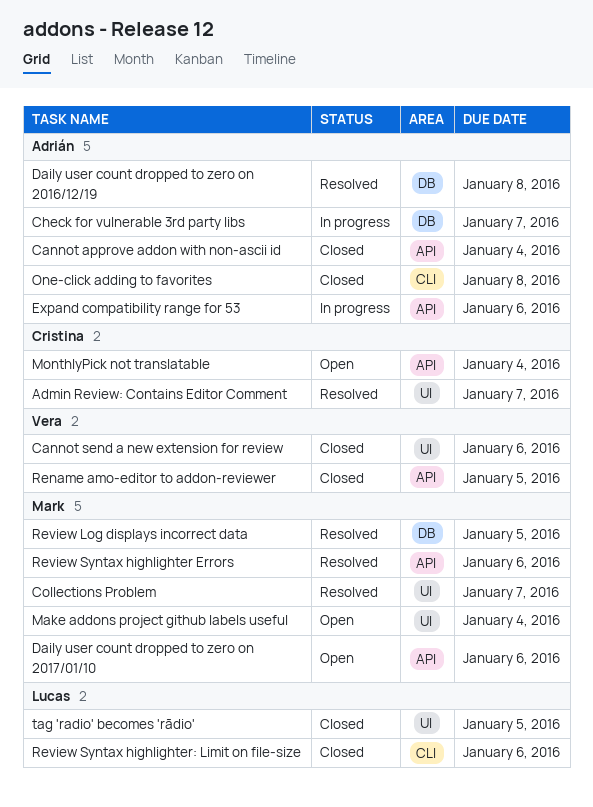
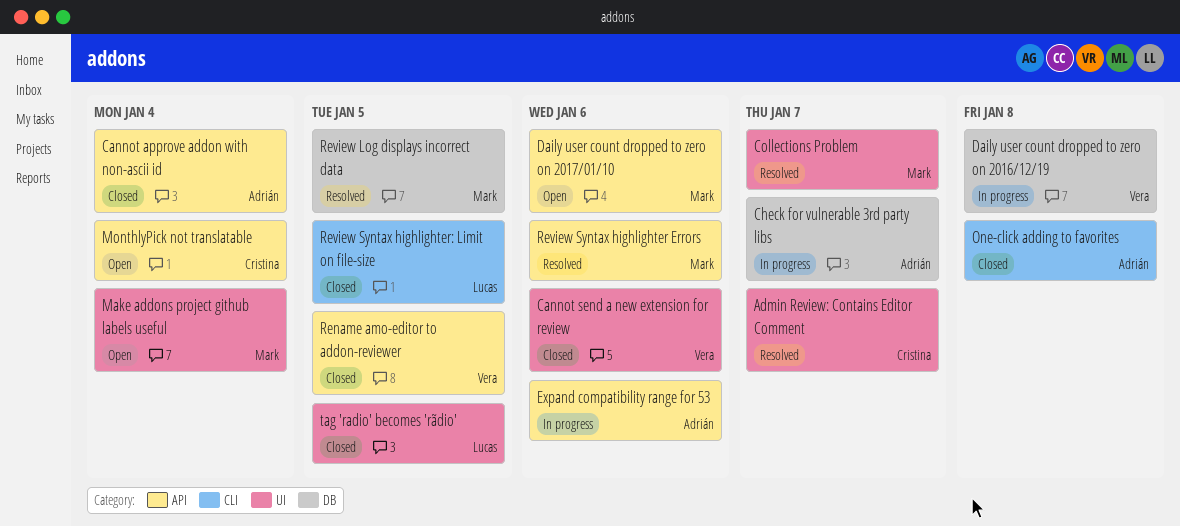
Daily user count dropped to zero on 2016/12/19, status: Resolved -> In progress
Daily user count dropped to zero on 2016/12/19, owner: Adrián -> Vera
Review Syntax highlighter: Limit on file-size, due: Jan 6 -> Jan 5

